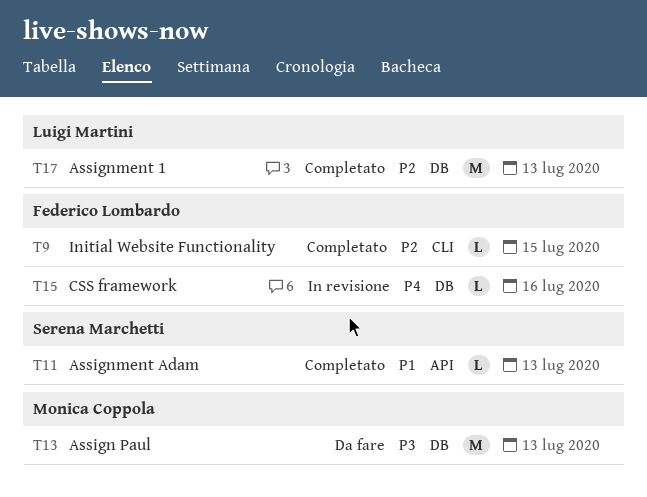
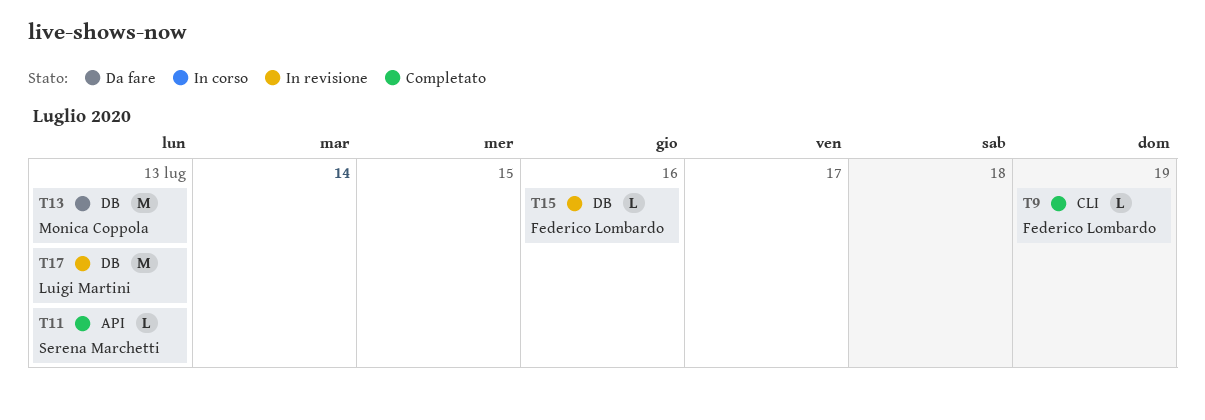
T9, due: Jul 15 -> Jul 19
T17, status: Completato -> In revisione

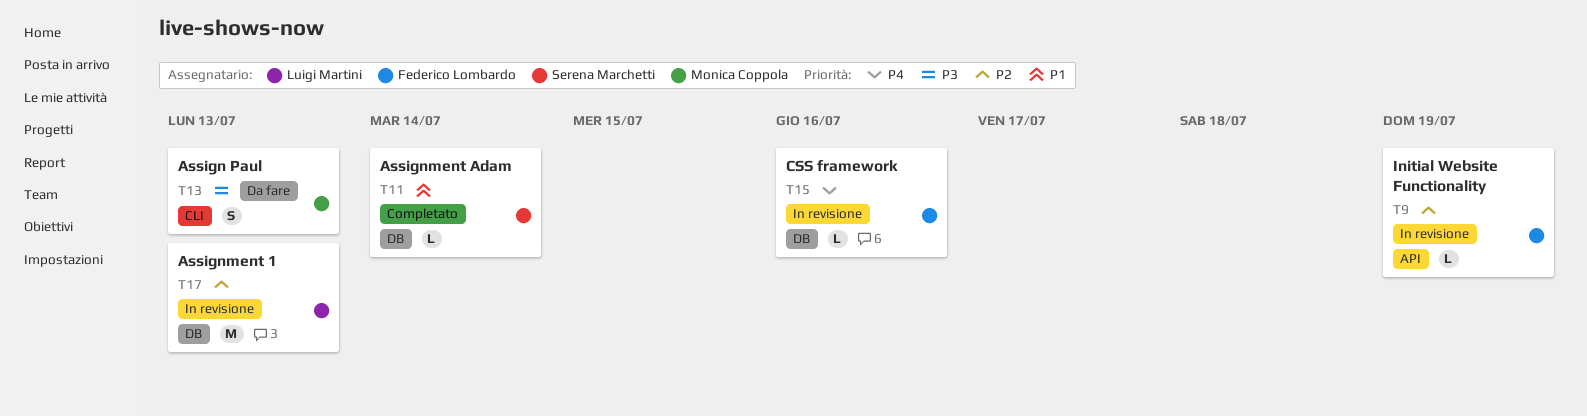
T9, status: Completato -> In revisione
T9, label: CLI -> API
T11, label: API -> DB
T11, due: Jul 13 -> Jul 14
T13, label: DB -> CLI
T13, estimate: M -> S

